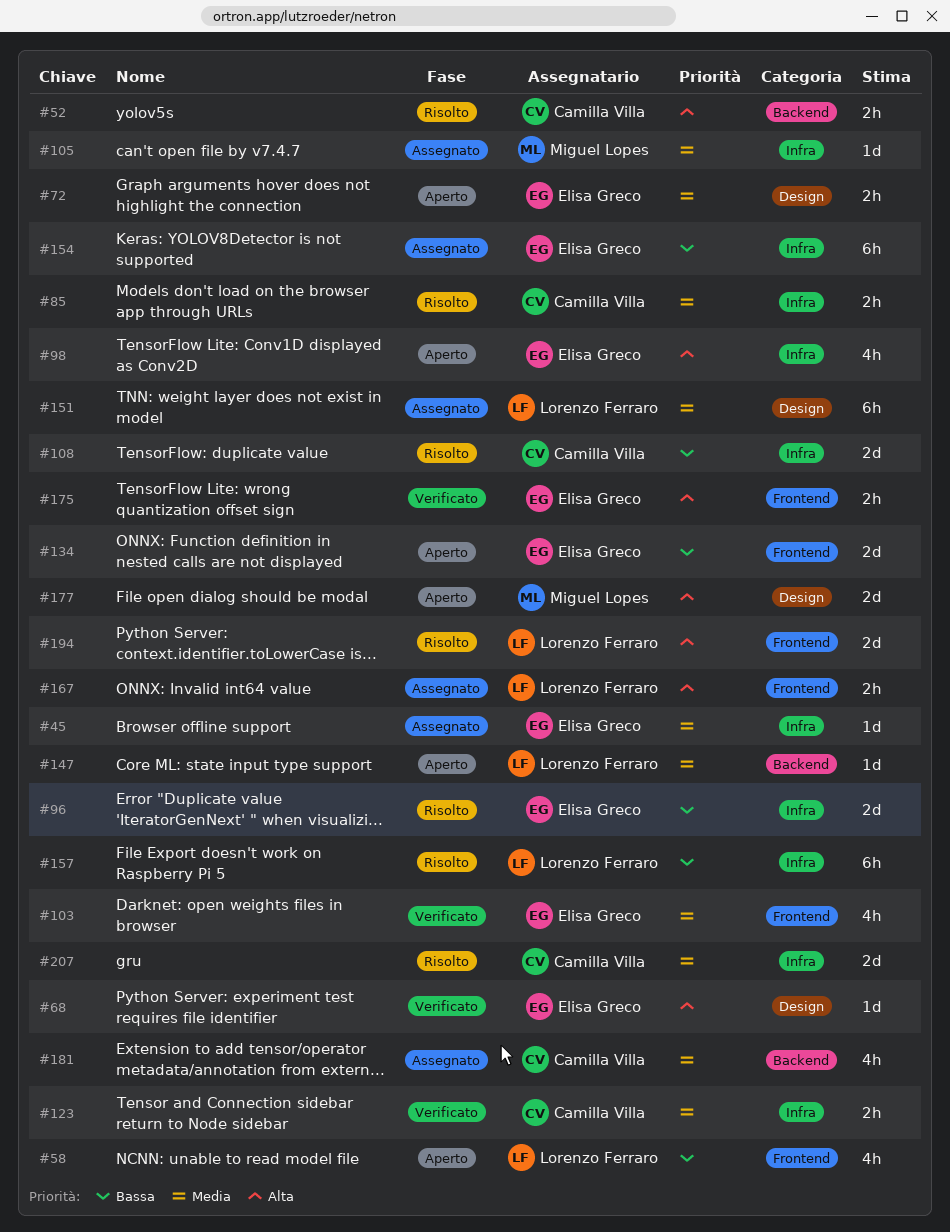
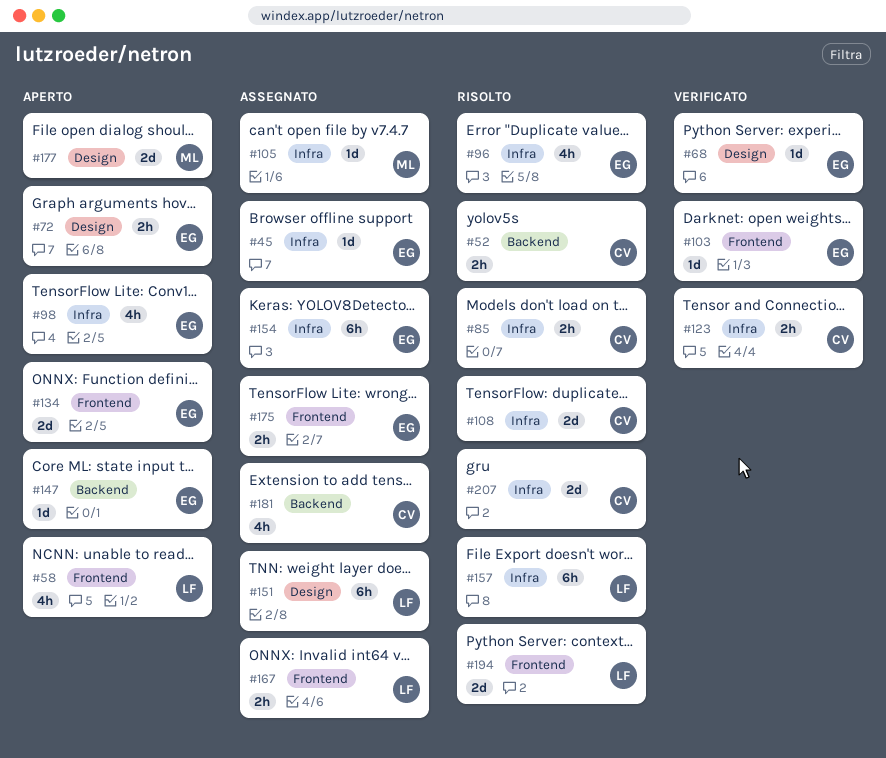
#96, estimate: 2d -> 4h
#103, estimate: 4h -> 1d
#147, owner: Lorenzo Ferraro -> Elisa Greco
#175, status: Verificato -> Assegnato

